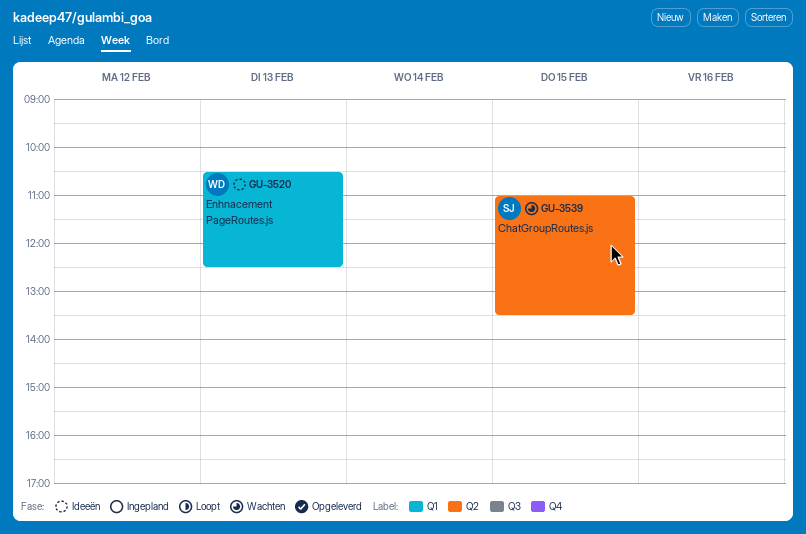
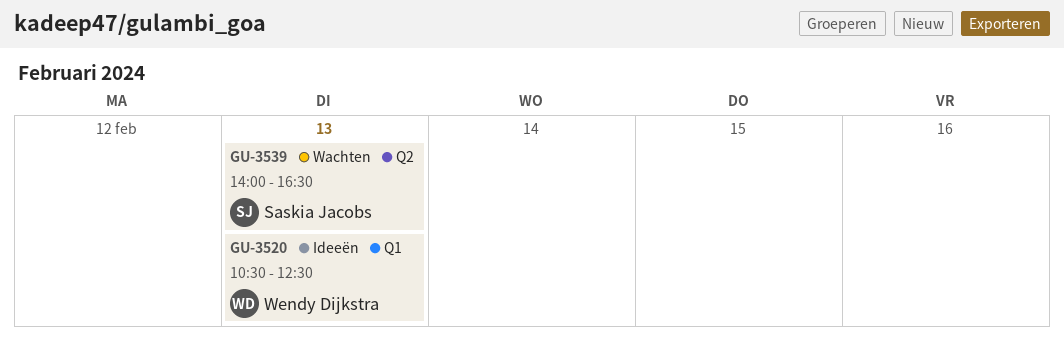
GU-3539, day: Feb 15 -> Feb 13
GU-3539, begins: 11:00 -> 14:00
GU-3539, ends: 13:30 -> 16:30

